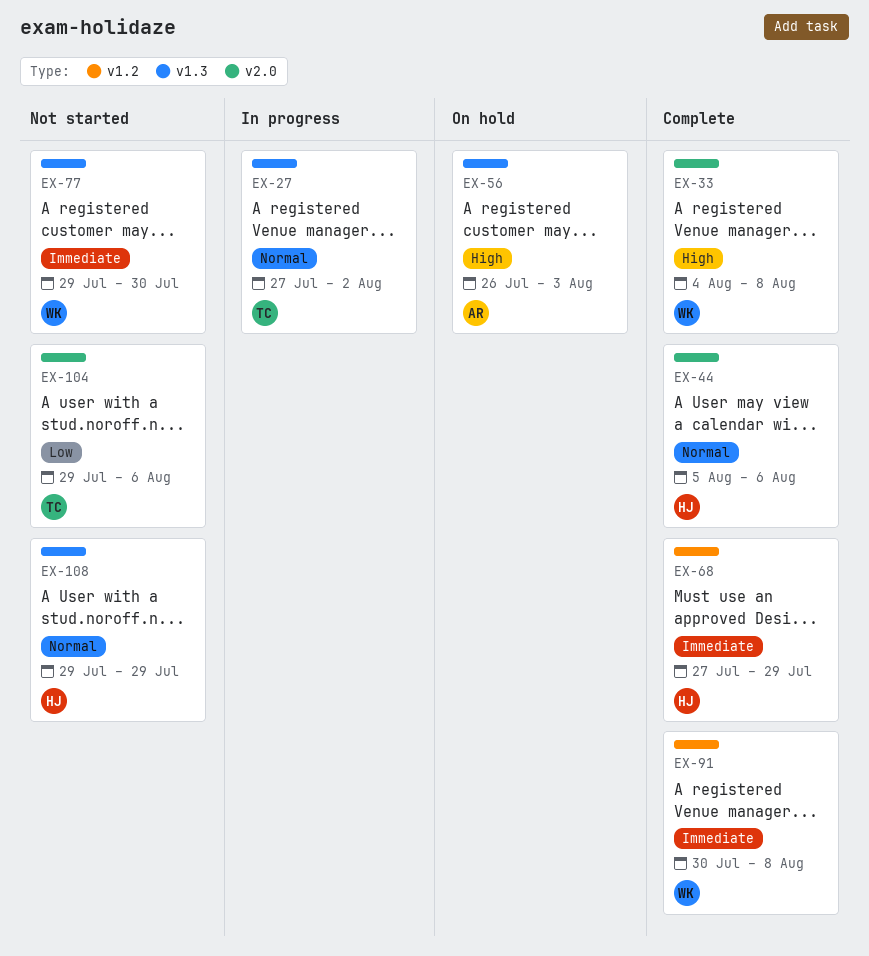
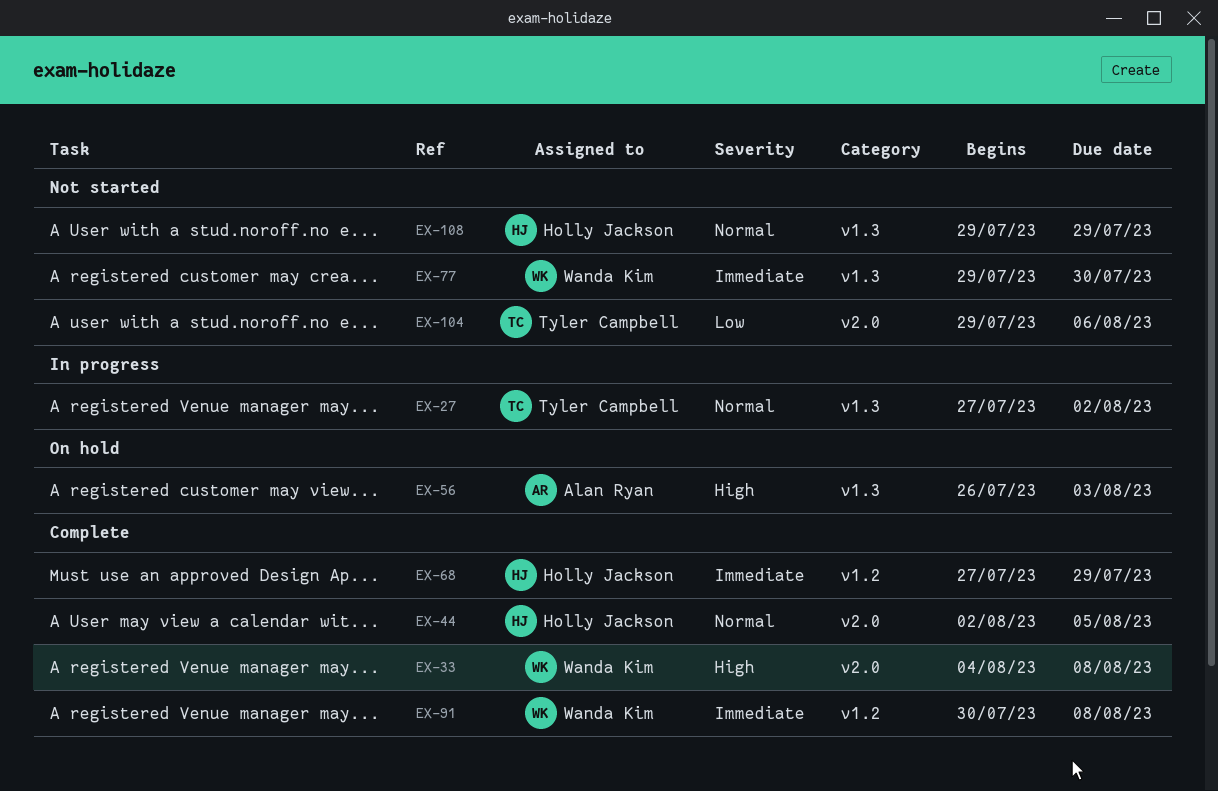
EX-44, start: Aug 5 -> Aug 2
EX-44, due: Aug 6 -> Aug 5

